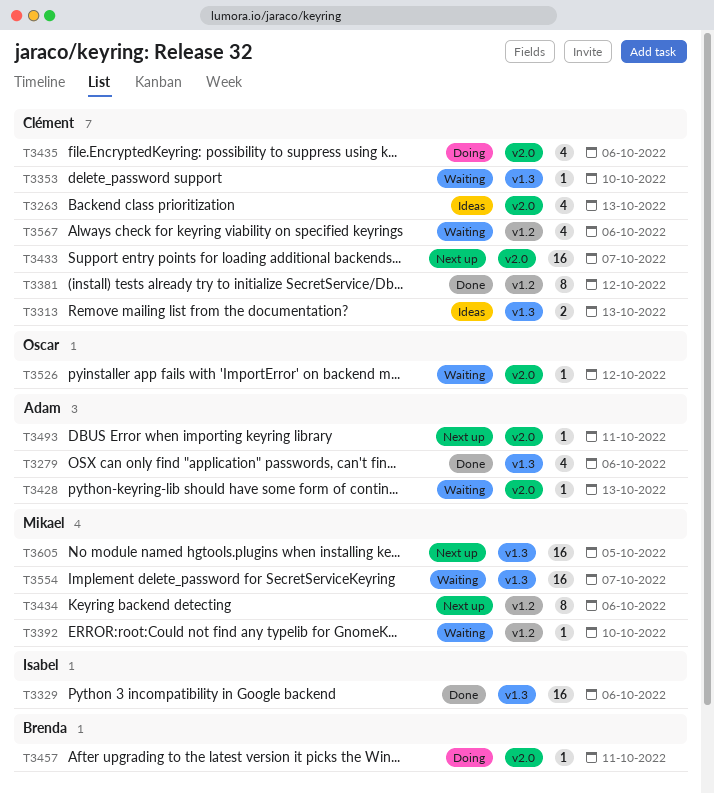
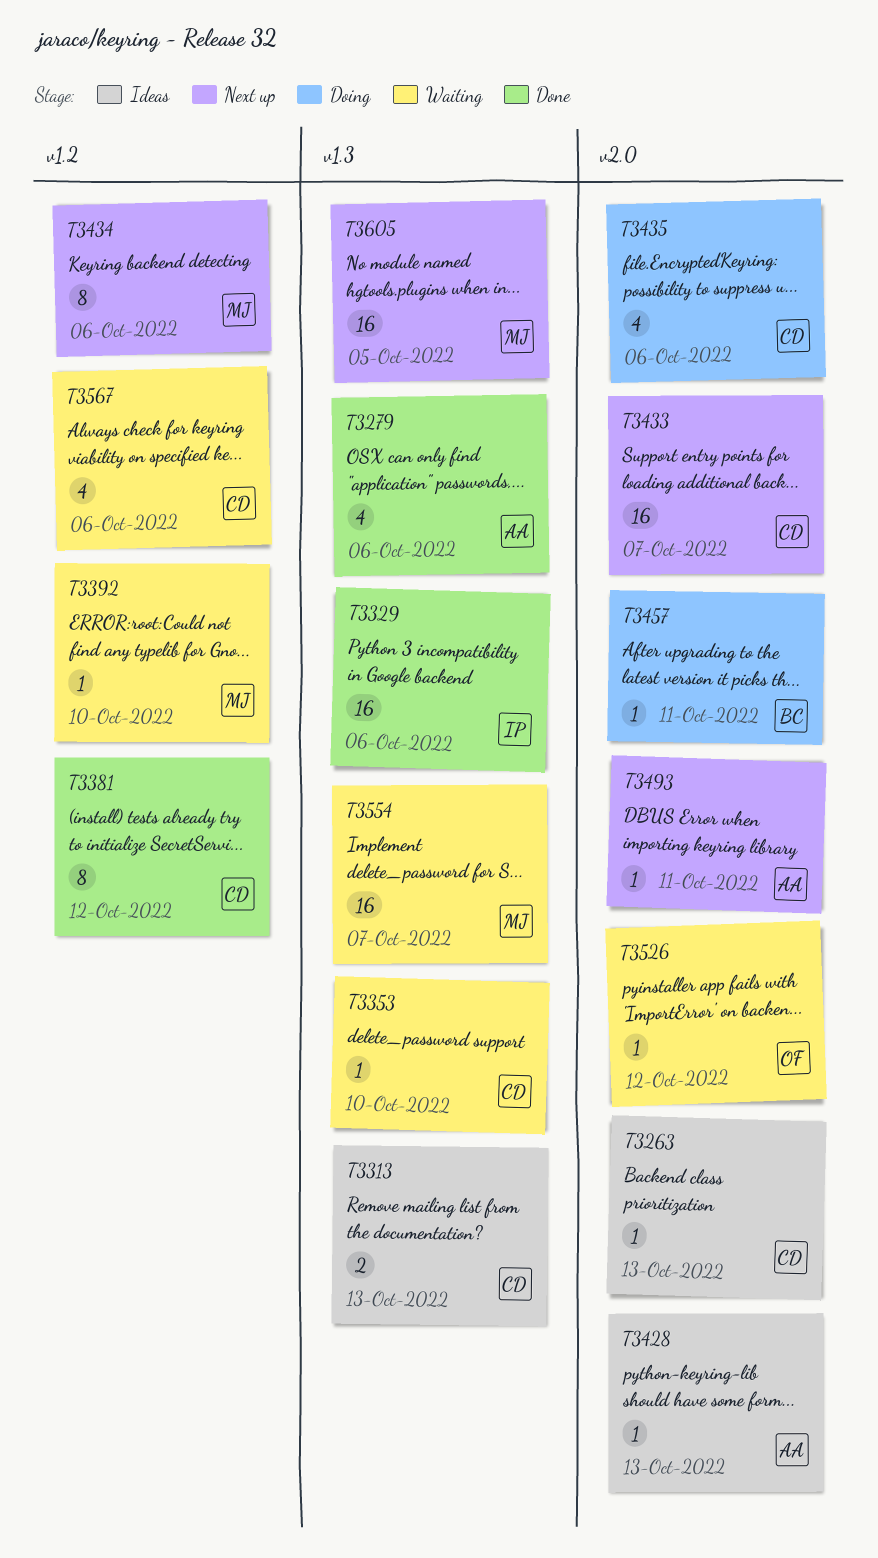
T3263, estimate: 4 -> 1
T3428, status: Waiting -> Ideas

